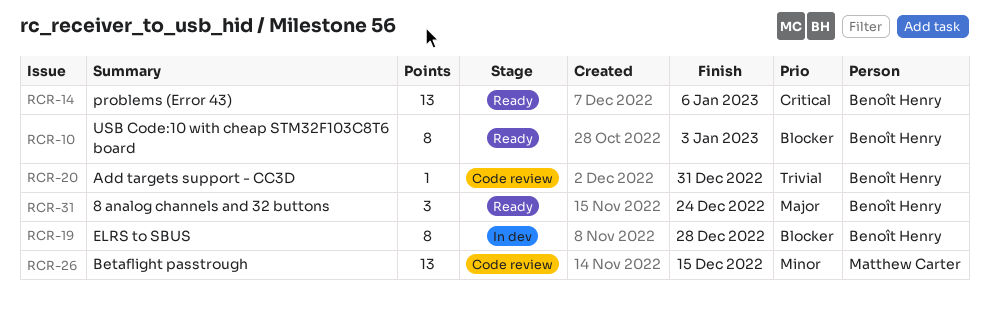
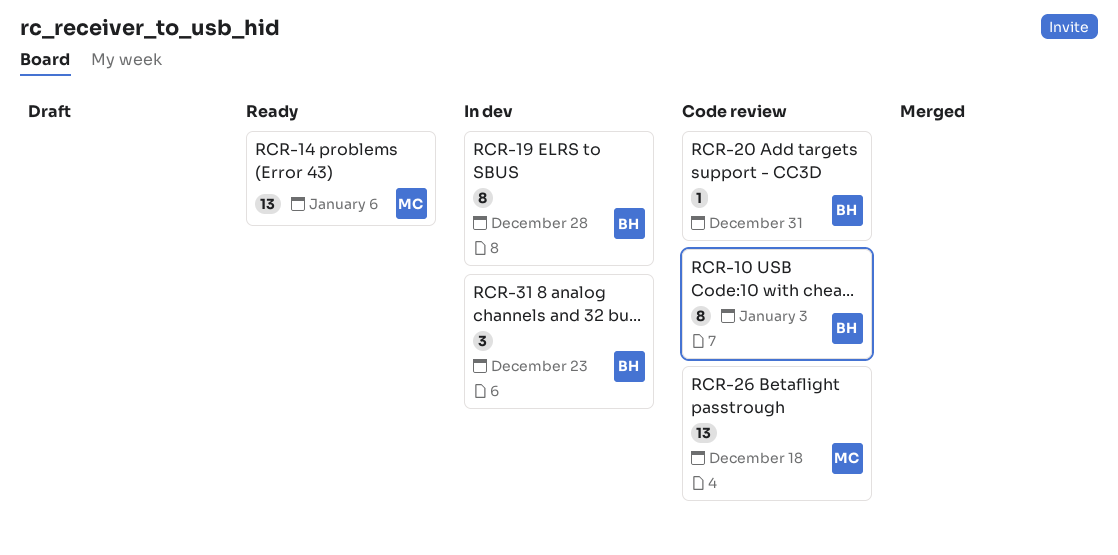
RCR-10, status: Ready -> Code review
RCR-14, owner: Benoît Henry -> Matthew Carter
RCR-26, due: Dec 15 -> Dec 18
RCR-31, status: Ready -> In dev
RCR-31, due: Dec 24 -> Dec 23

